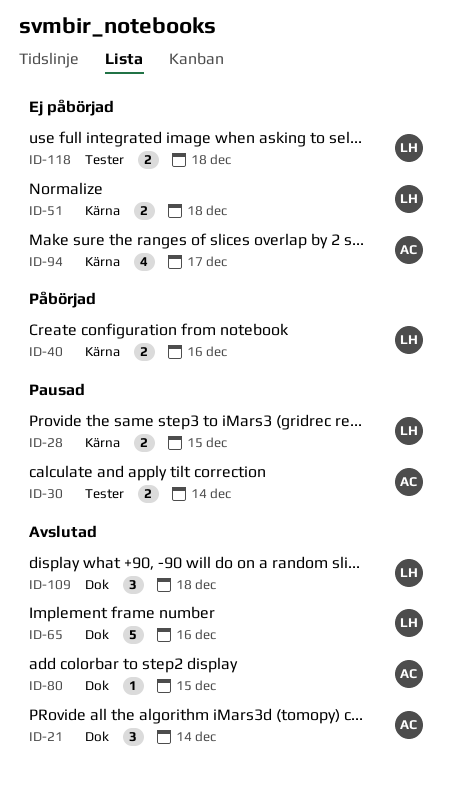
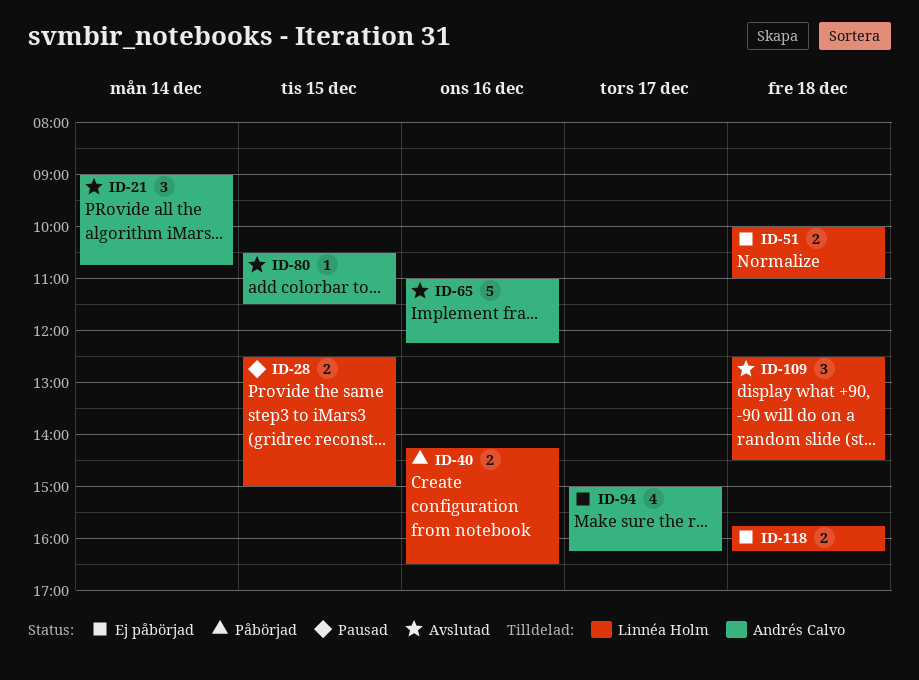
ID-30: present -> none
ID-65, owner: Linnéa Holm -> Andrés Calvo

